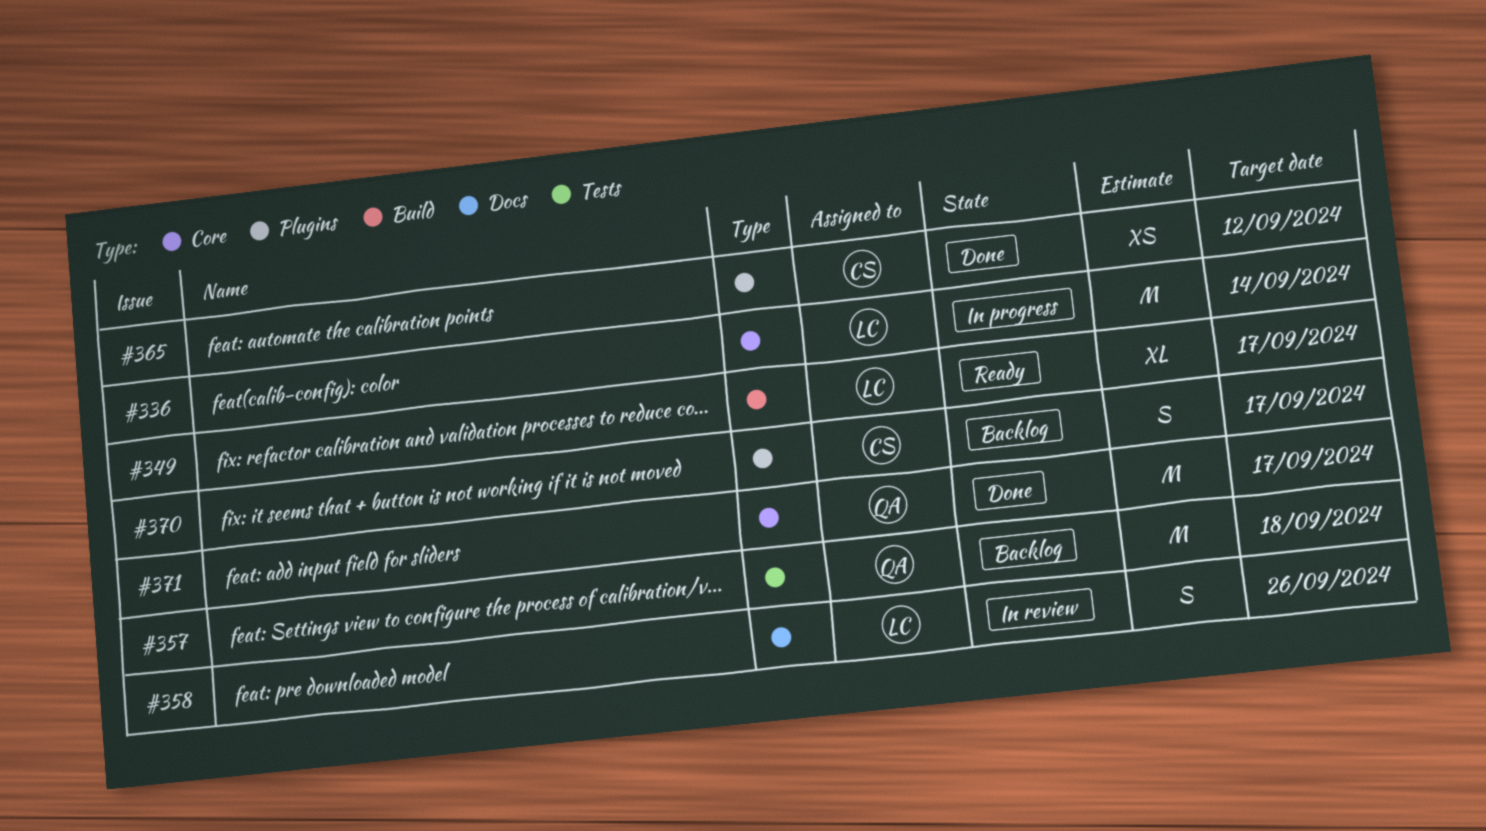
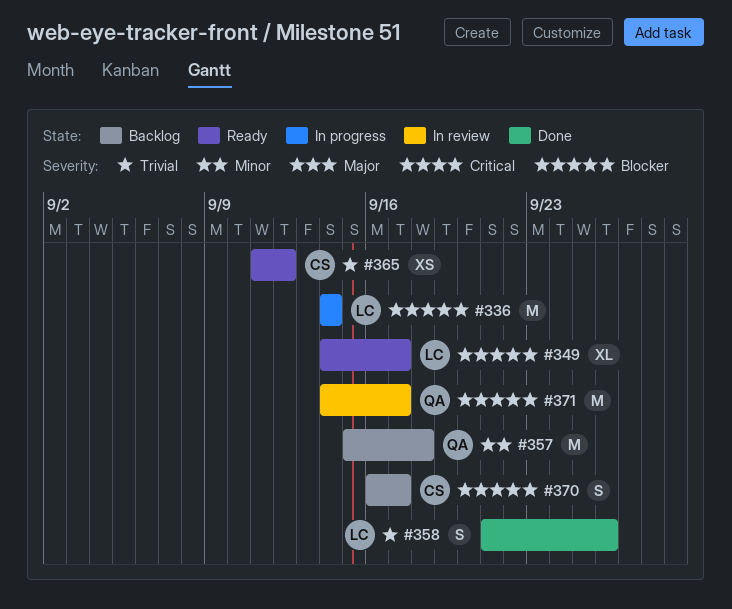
#358, status: In review -> Done
#365, status: Done -> Ready
#371, status: Done -> In review

